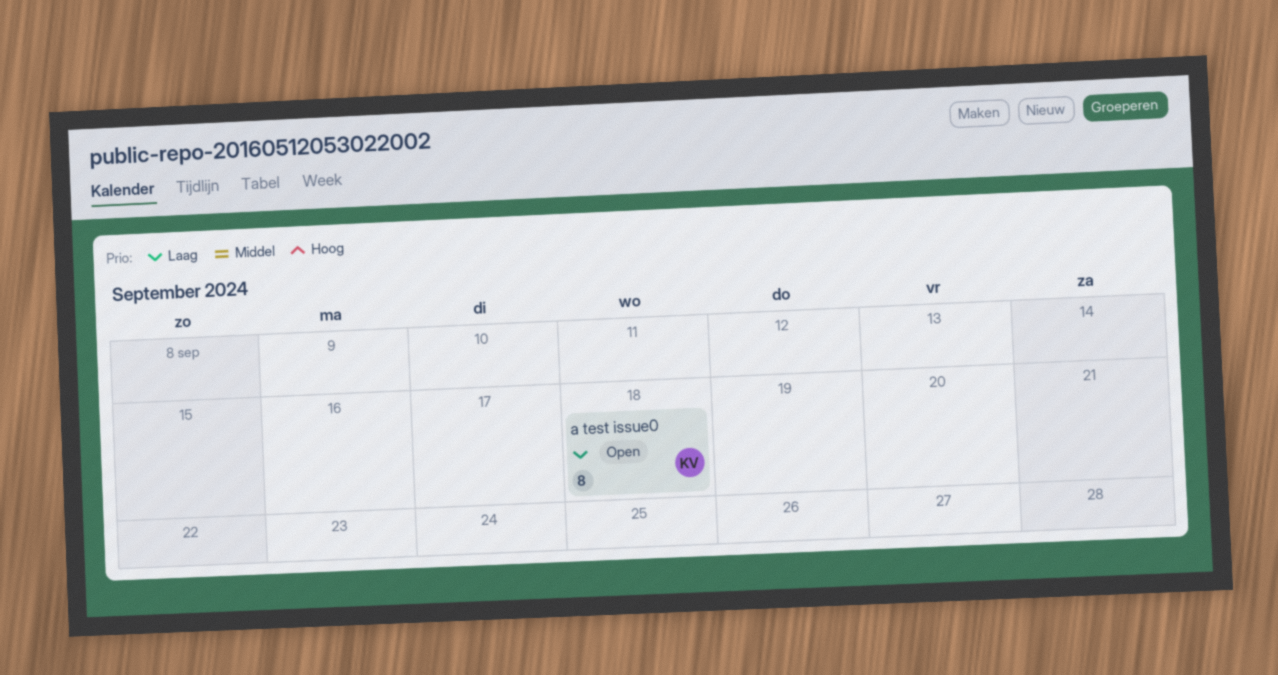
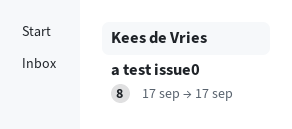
a test issue0, due: Sep 18 -> Sep 17

